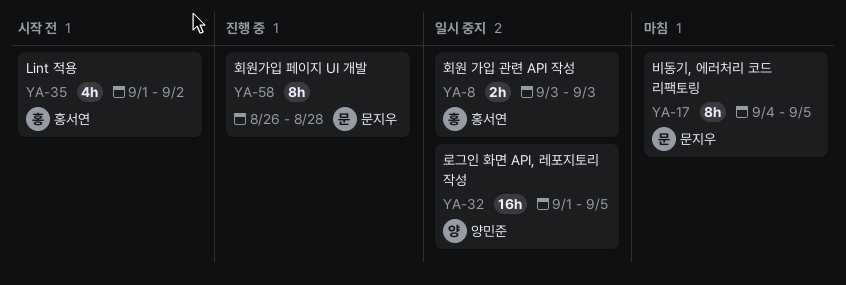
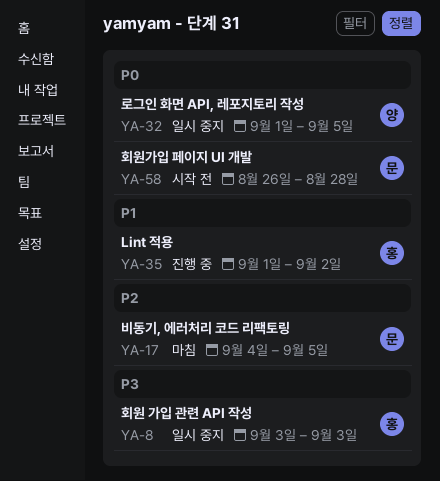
YA-35, status: 시작 전 -> 진행 중
YA-58, status: 진행 중 -> 시작 전

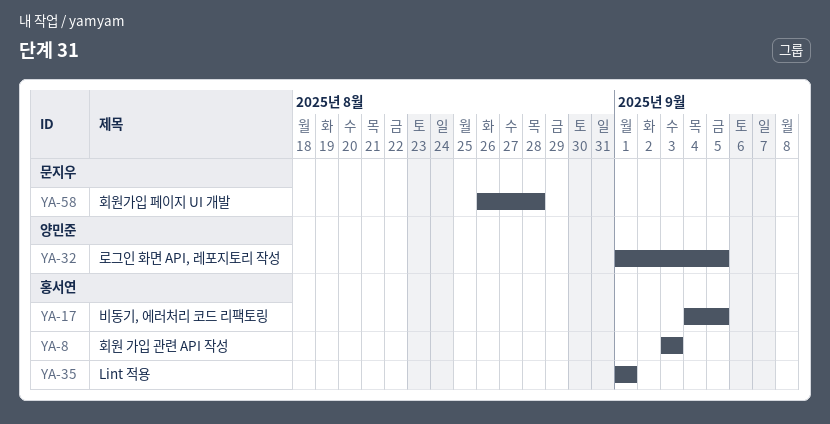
YA-17, owner: 문지우 -> 홍서연
YA-35, due: Sep 2 -> Sep 1

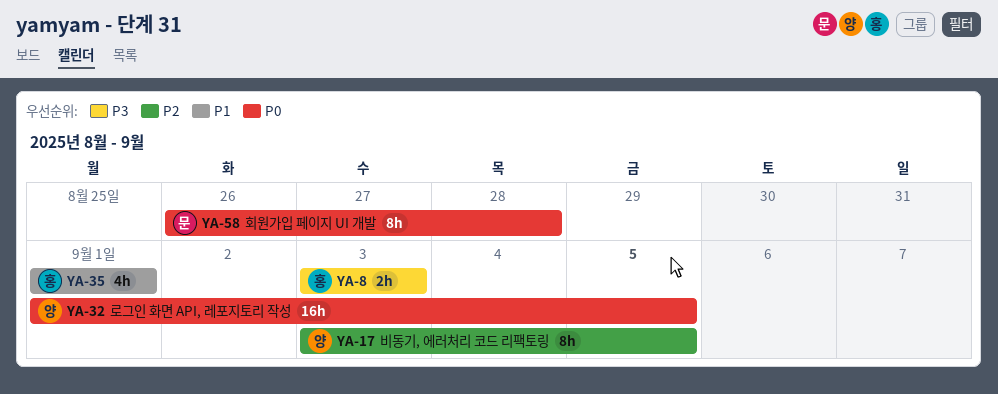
YA-17, owner: 홍서연 -> 양민준
YA-17, start: Sep 4 -> Sep 3

